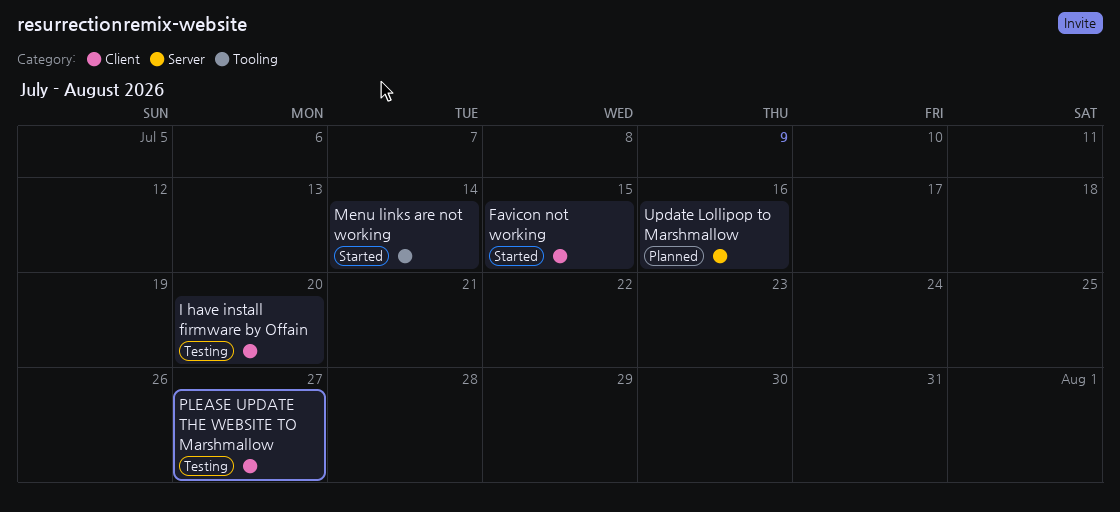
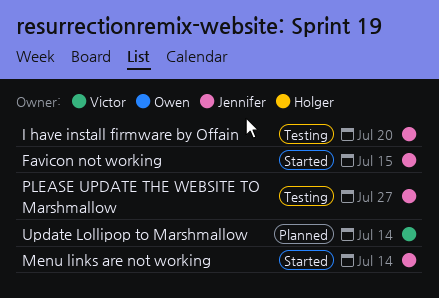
Update Lollipop to Marshmallow, due: Jul 16 -> Jul 14

